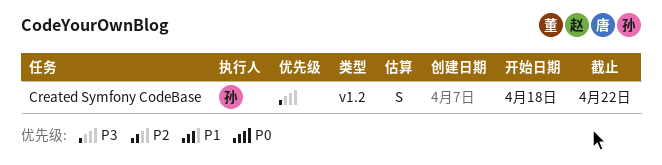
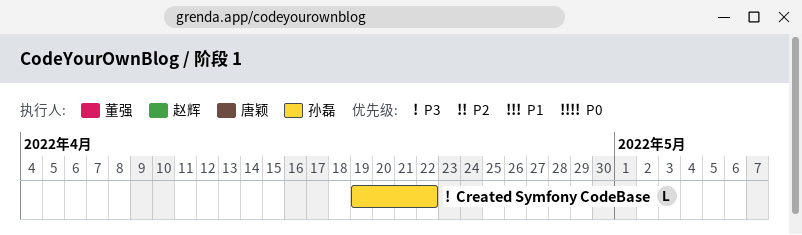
Created Symfony CodeBase, estimate: S -> L
Created Symfony CodeBase, start: Apr 18 -> Apr 19

